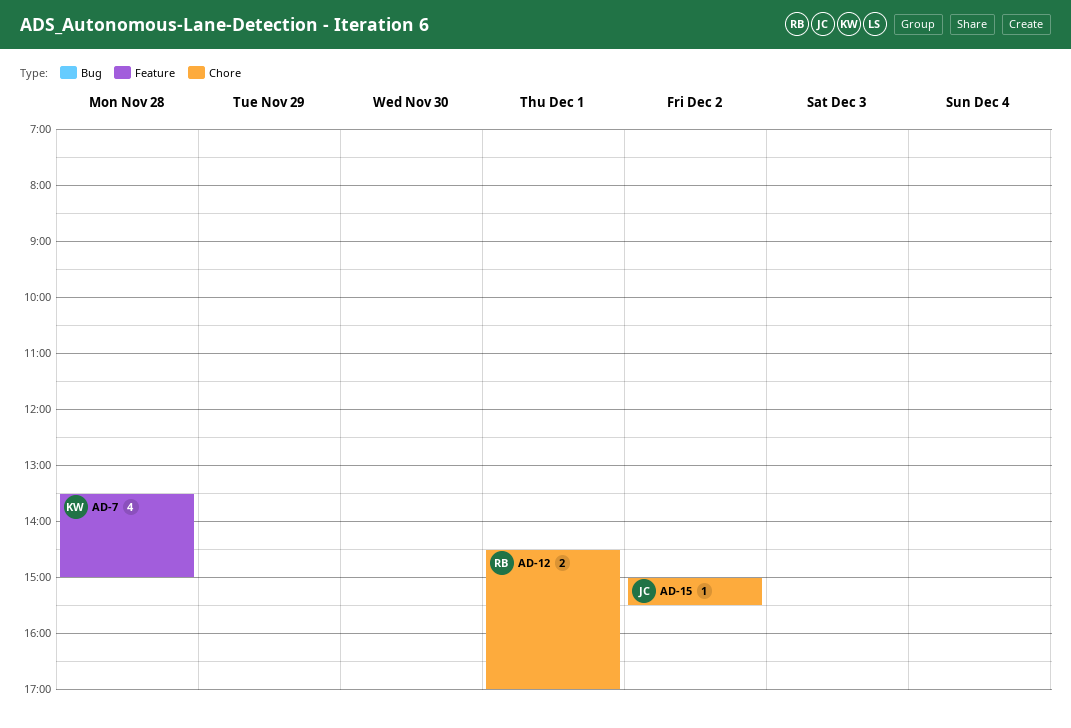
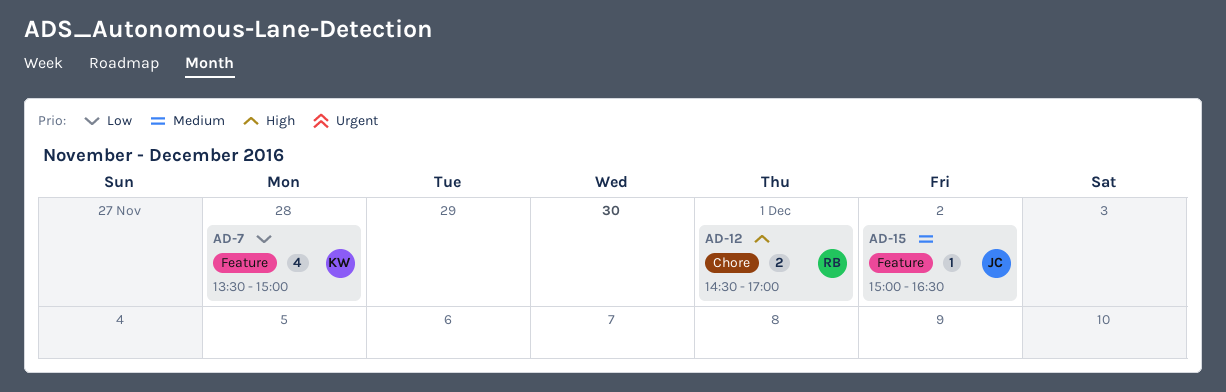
AD-15, label: Chore -> Feature
AD-15, ends: 15:30 -> 16:30

